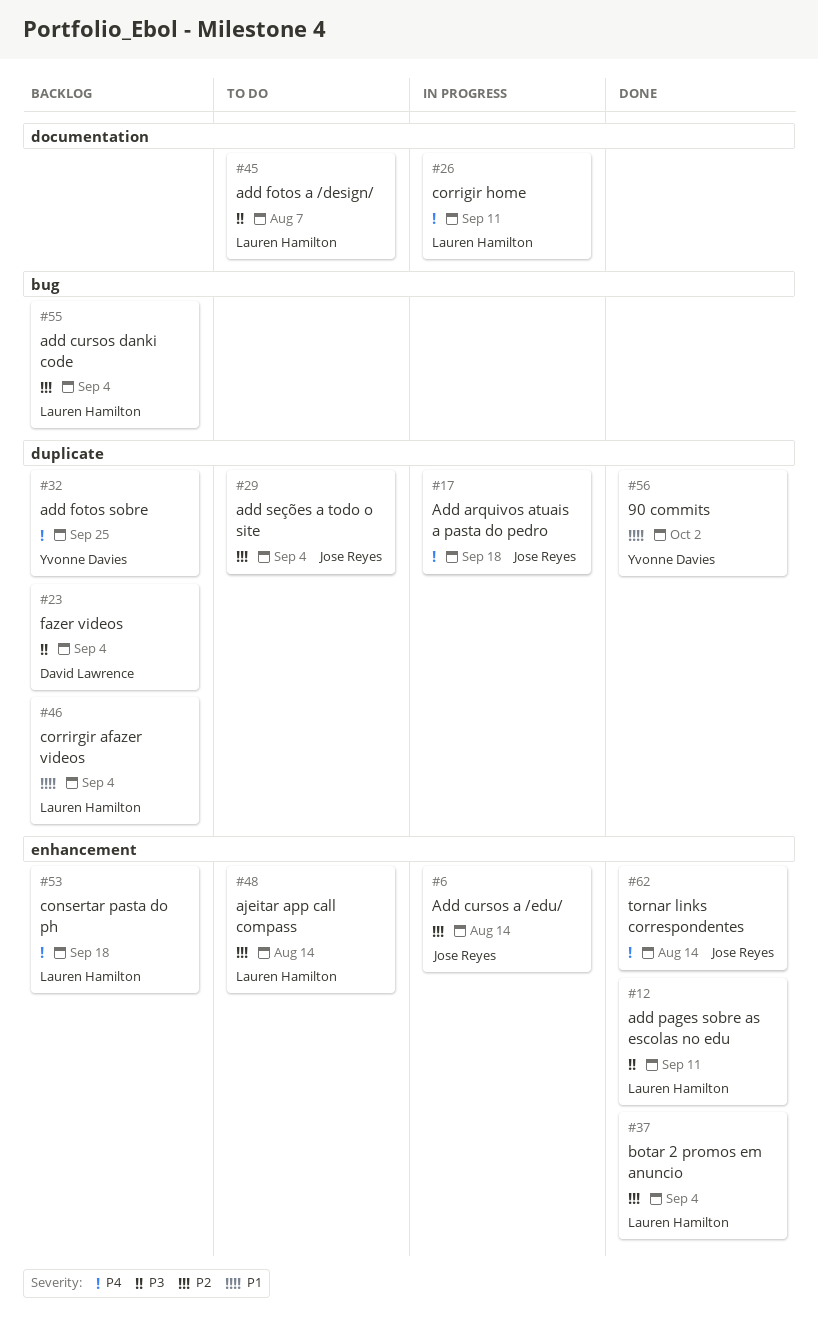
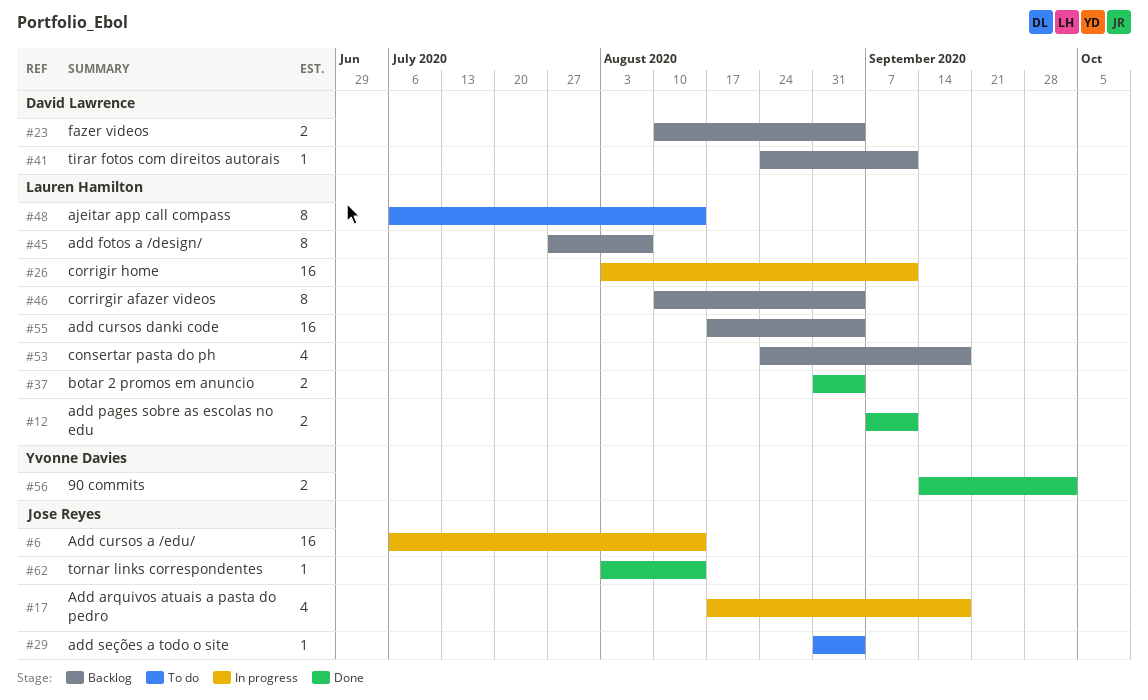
#32: present -> none
#41: none -> present
#45, status: To do -> Backlog

